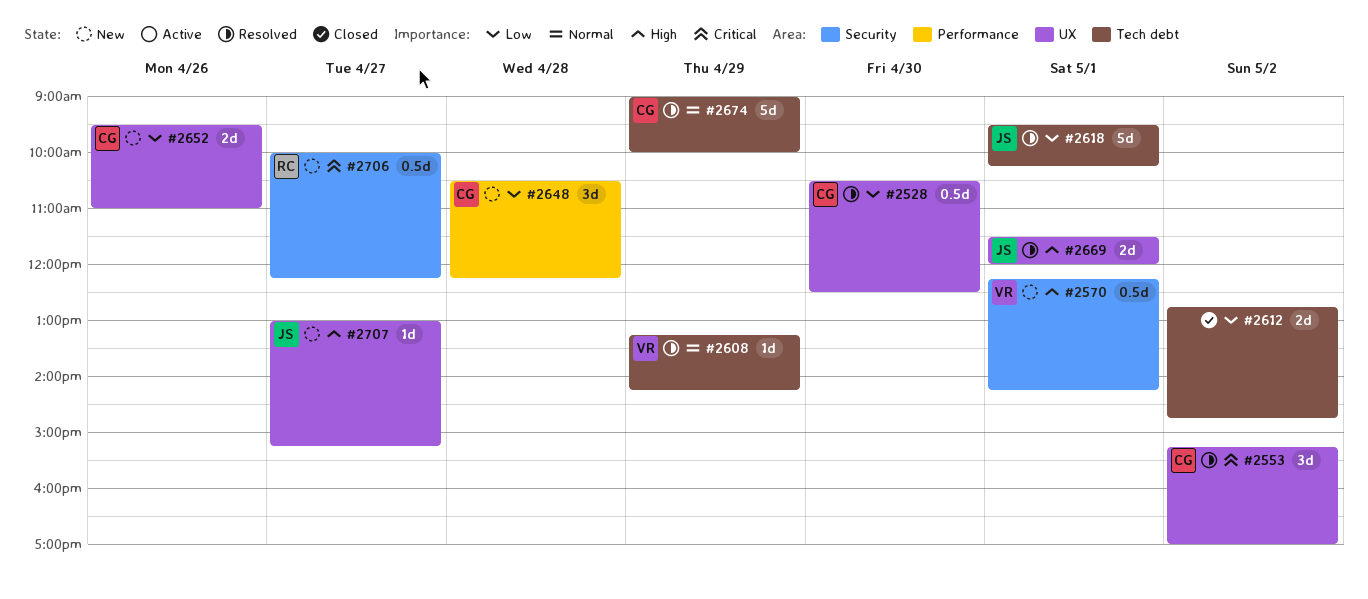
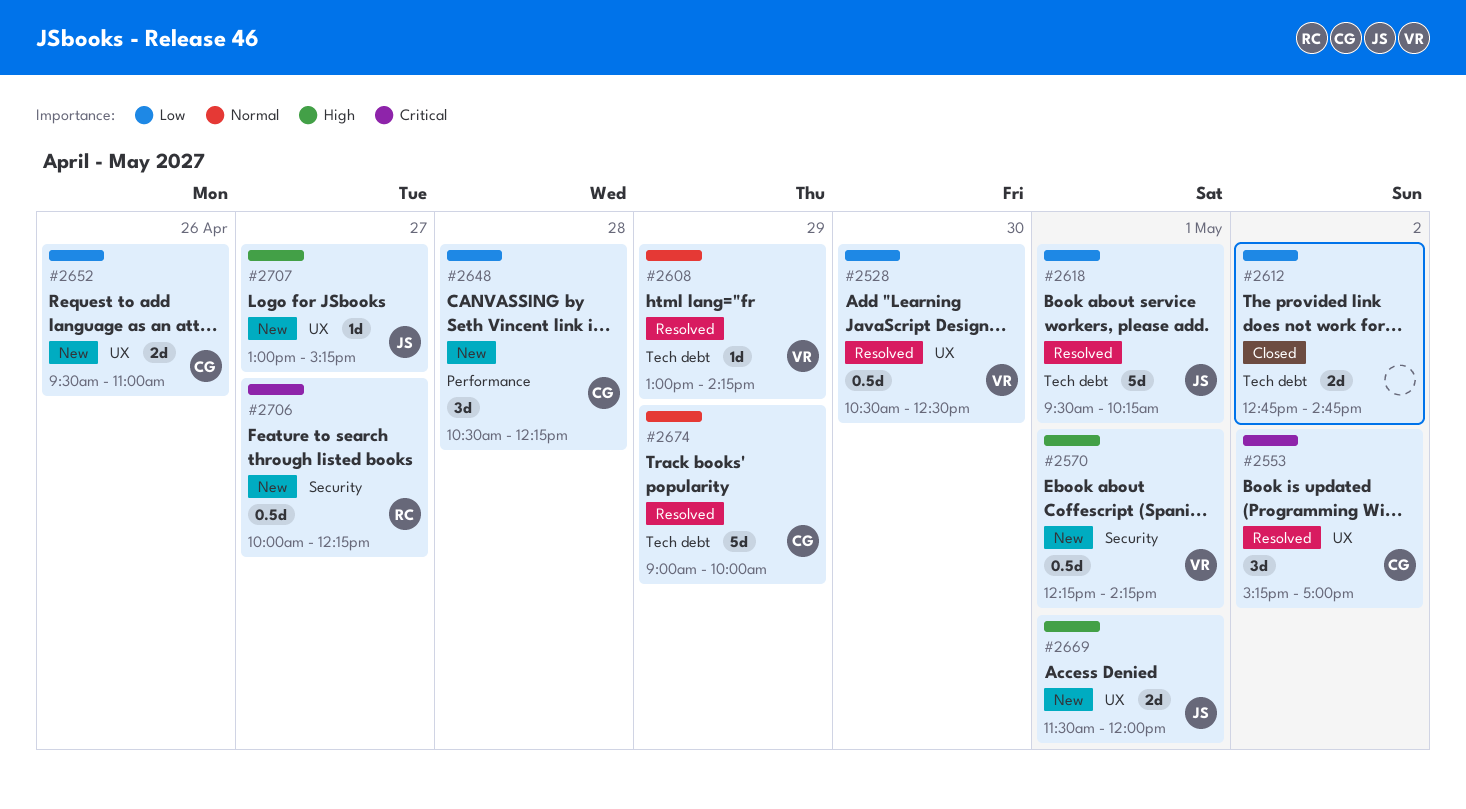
#2528, owner: CG -> VR
#2608, begins: 13:15 -> 13:00
#2669, status: Resolved -> New

